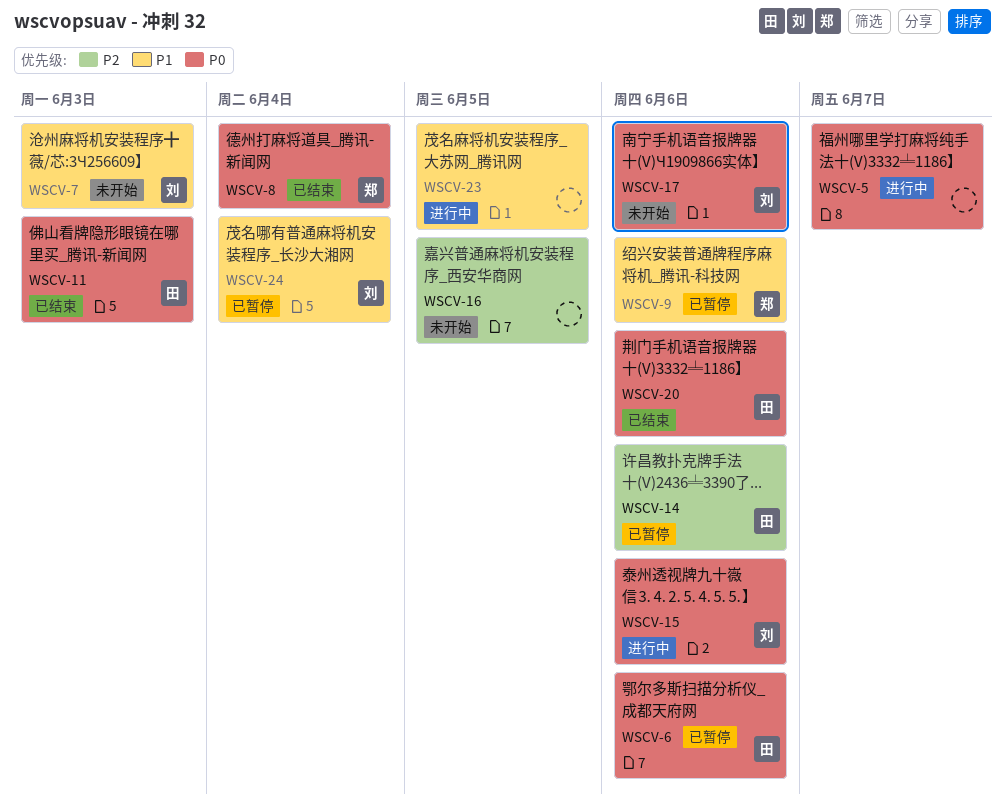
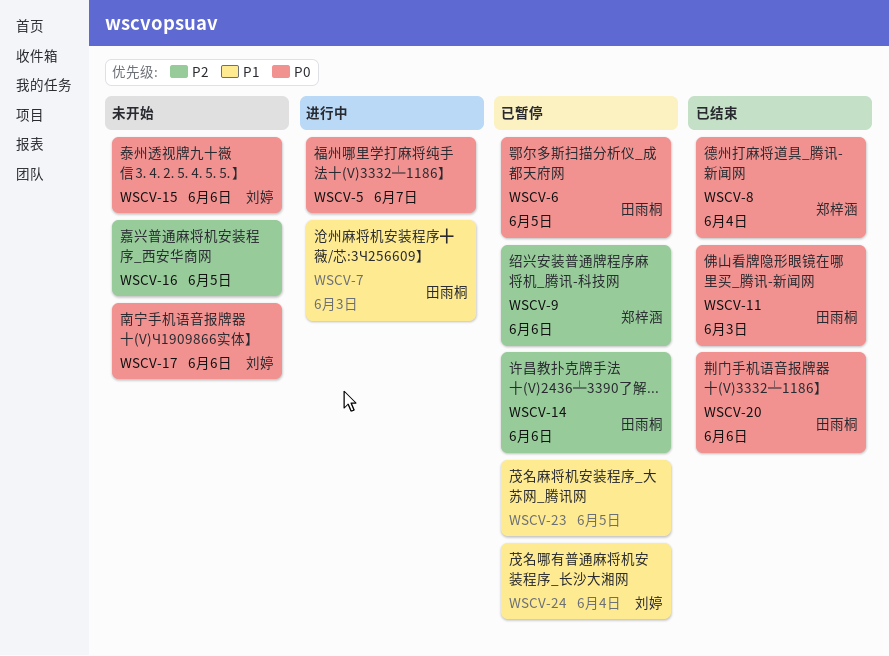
WSCV-6, due: Jun 6 -> Jun 5
WSCV-7, status: 未开始 -> 进行中
WSCV-7, owner: 刘婷 -> 田雨桐
WSCV-9, priority: P1 -> P2
WSCV-15, status: 进行中 -> 未开始
WSCV-23, status: 进行中 -> 已暂停

